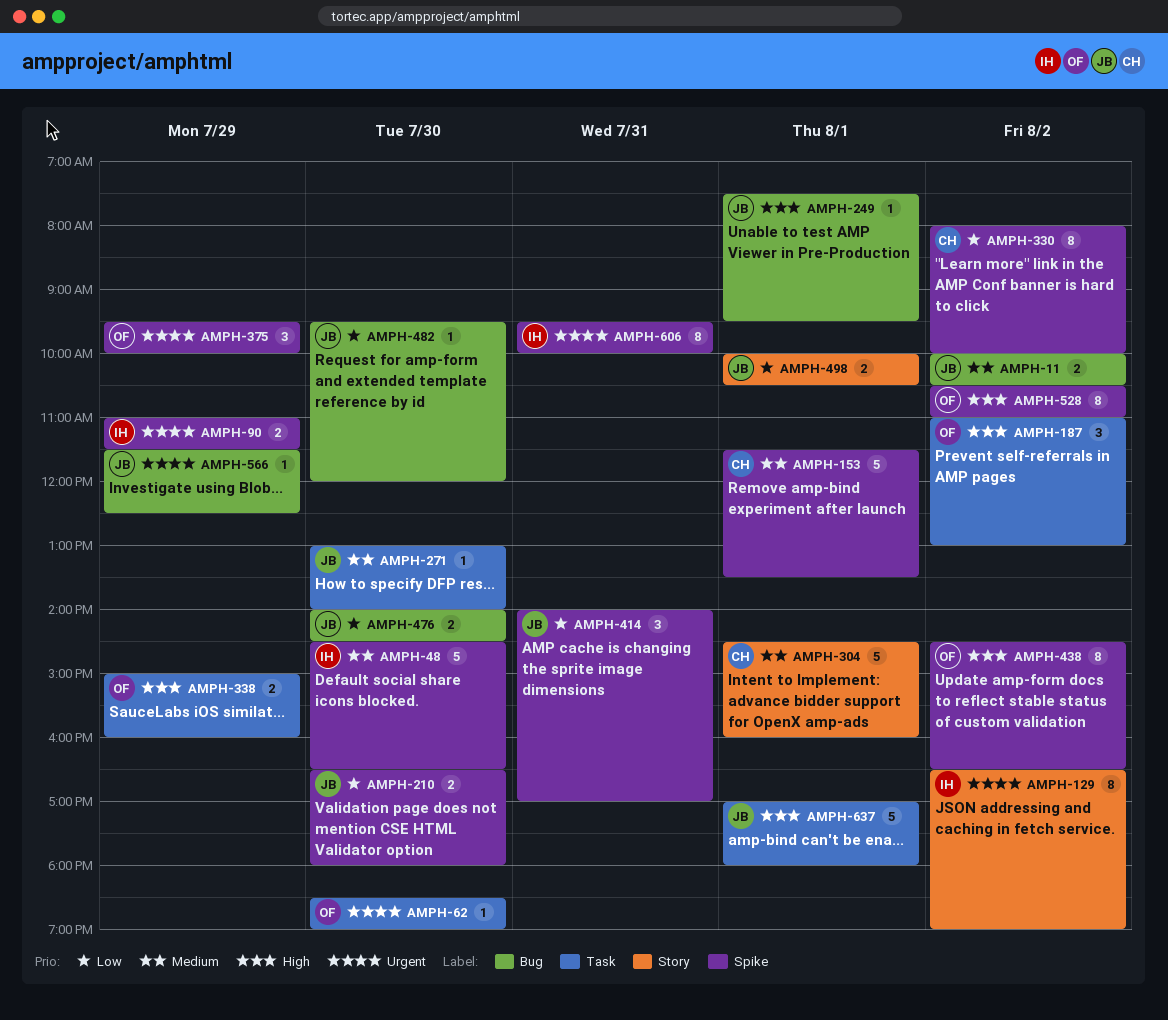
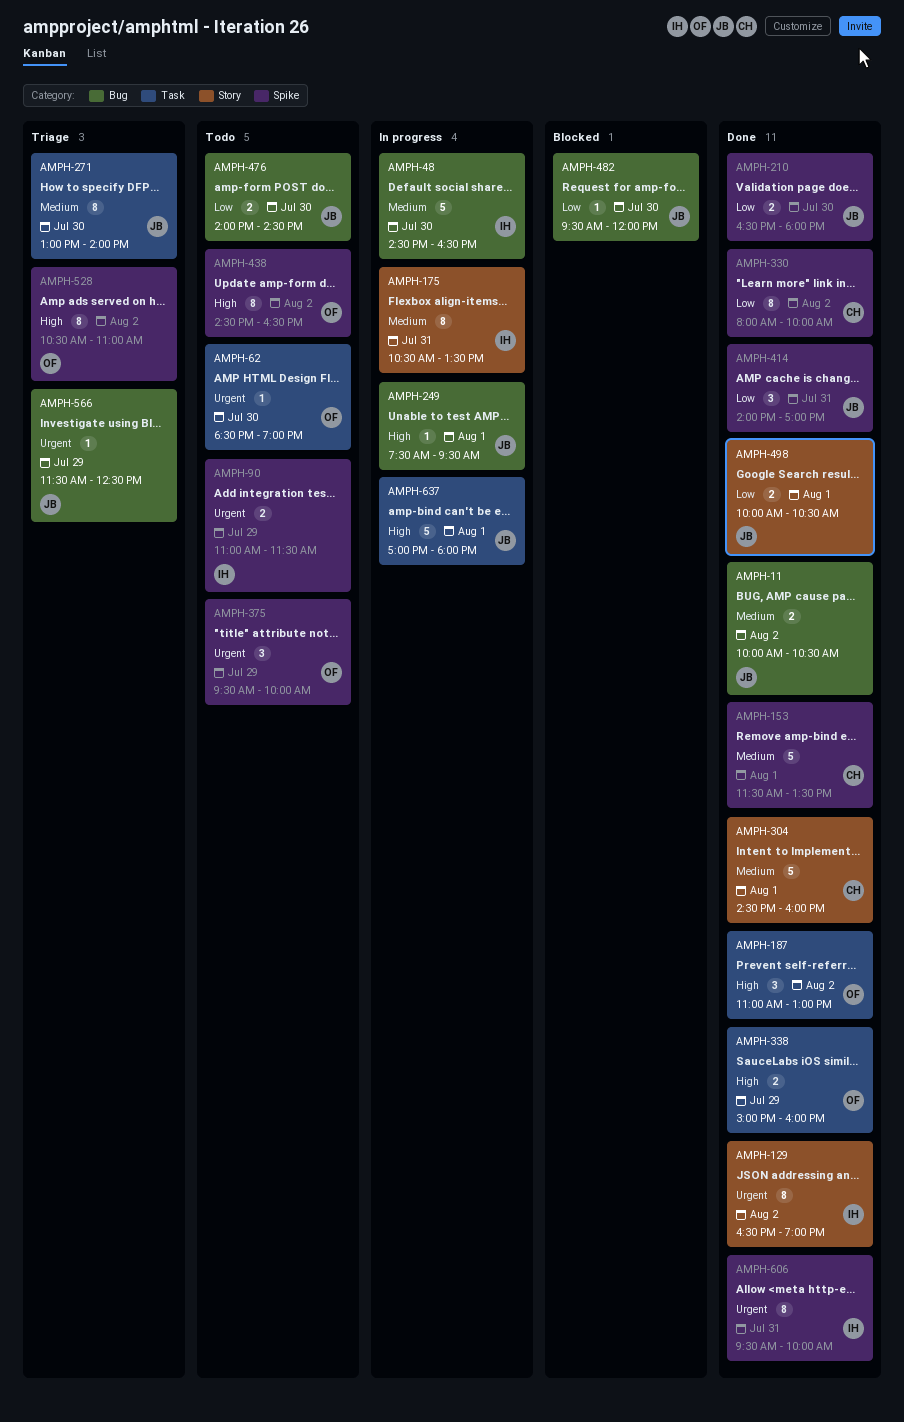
AMPH-48, label: Spike -> Bug
AMPH-175: none -> present
AMPH-271, estimate: 1 -> 8

